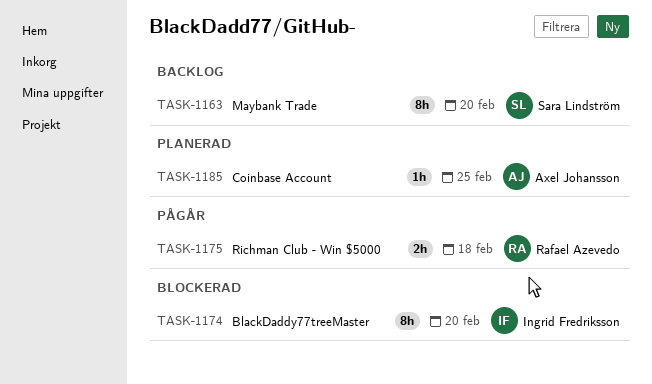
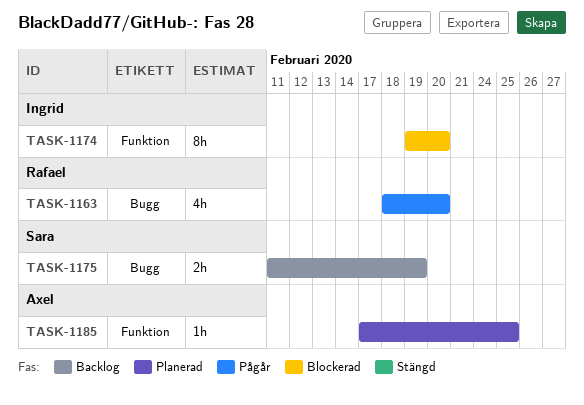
TASK-1163, status: Backlog -> Pågår
TASK-1163, owner: Sara Lindström -> Rafael Azevedo
TASK-1163, estimate: 8h -> 4h
TASK-1175, status: Pågår -> Backlog
TASK-1175, owner: Rafael Azevedo -> Sara Lindström
TASK-1175, due: Feb 18 -> Feb 19

